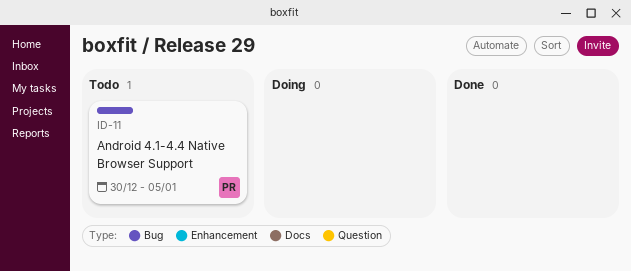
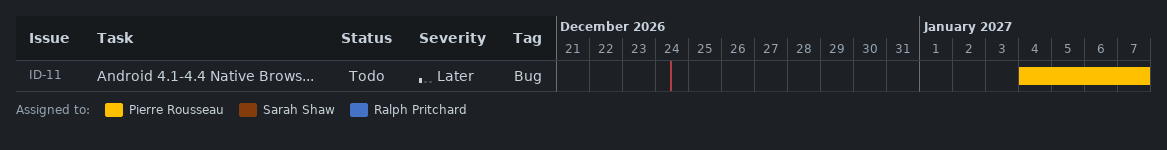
ID-11, start: Dec 30 -> Jan 4
ID-11, due: Jan 5 -> Jan 7

